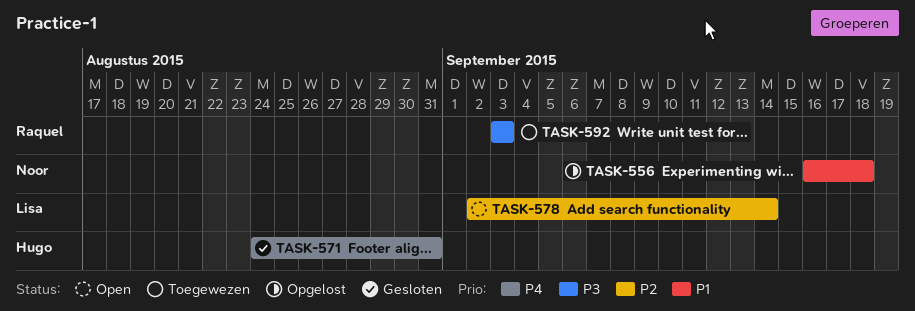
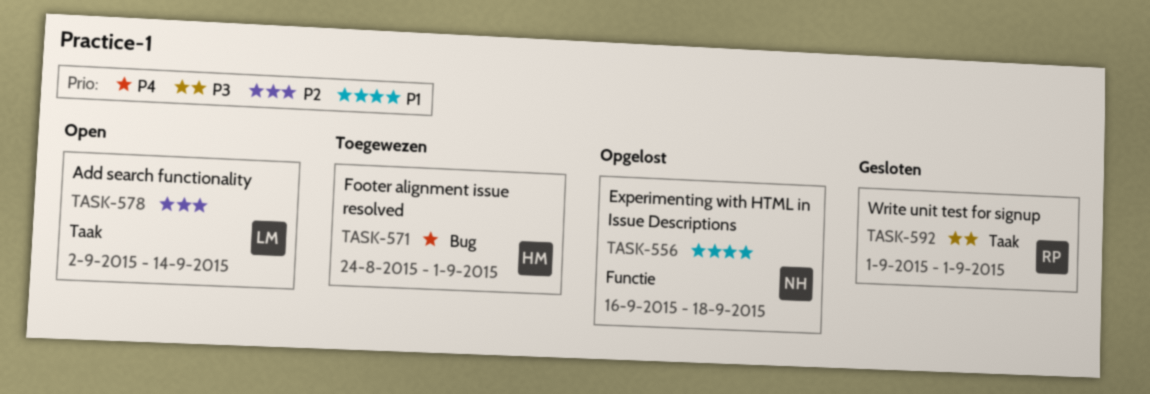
TASK-571, status: Gesloten -> Toegewezen
TASK-571, due: Aug 31 -> Sep 1
TASK-592, status: Toegewezen -> Gesloten
TASK-592, start: Sep 3 -> Sep 1
TASK-592, due: Sep 3 -> Sep 1

